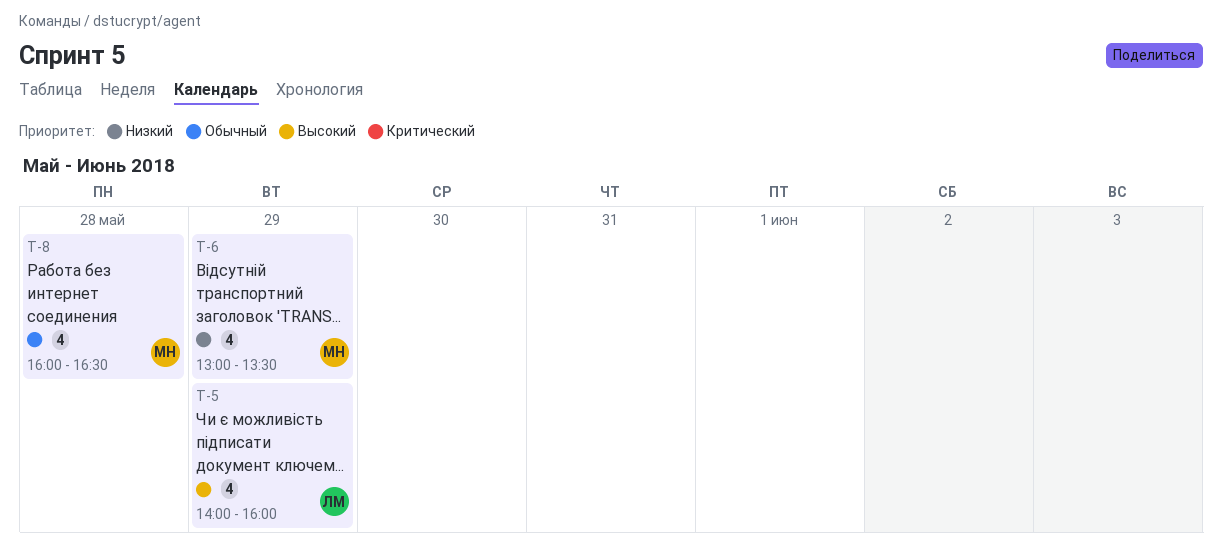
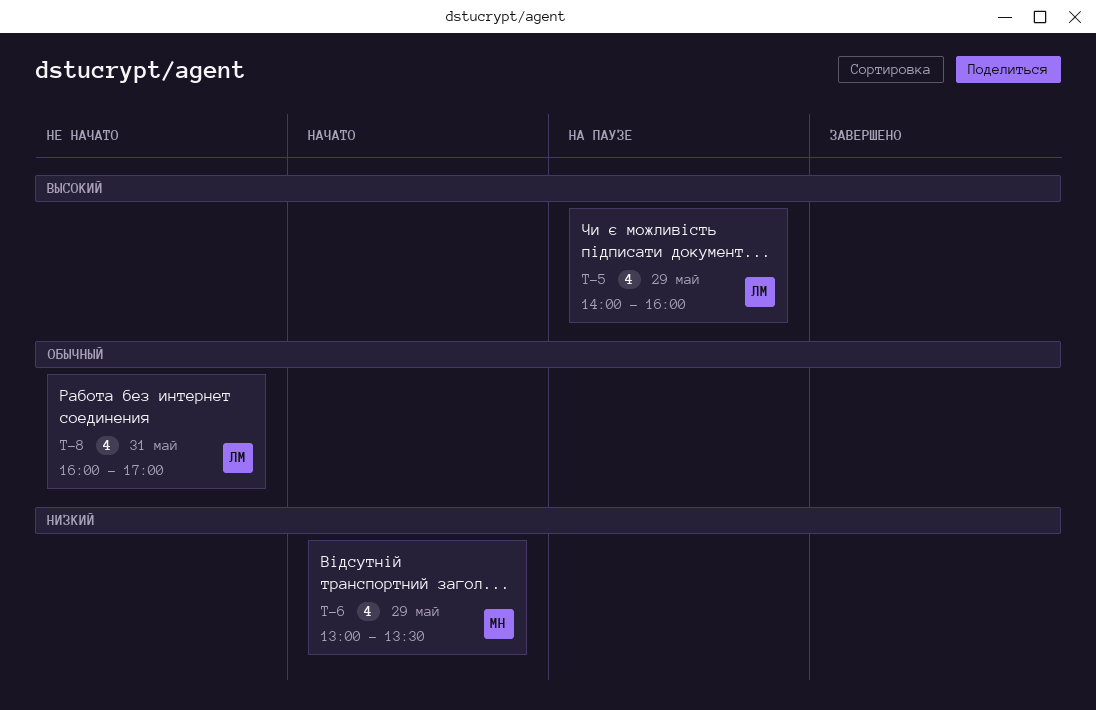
T-8, owner: МН -> ЛМ
T-8, day: May 28 -> May 31
T-8, ends: 16:30 -> 17:00

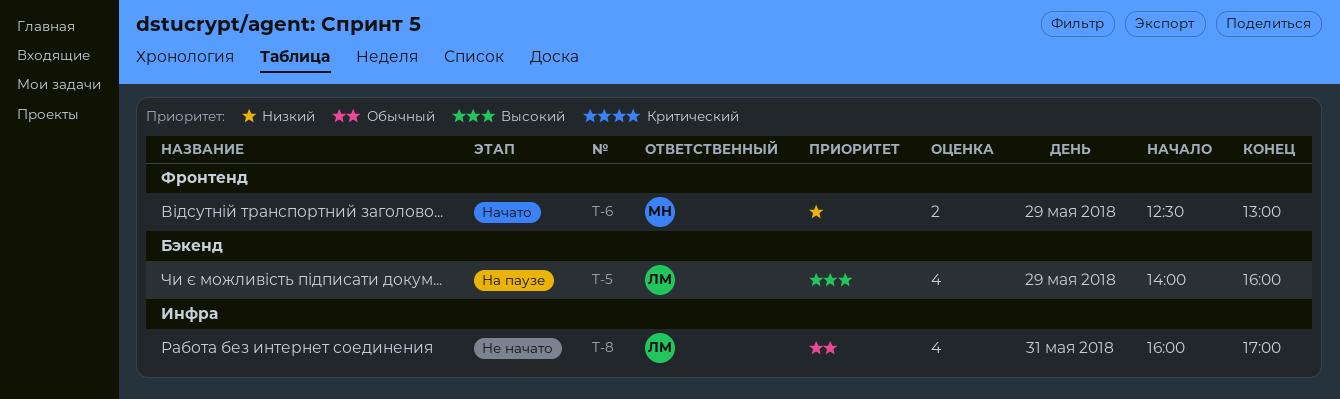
T-6, estimate: 4 -> 2
T-6, begins: 13:00 -> 12:30
T-6, ends: 13:30 -> 13:00

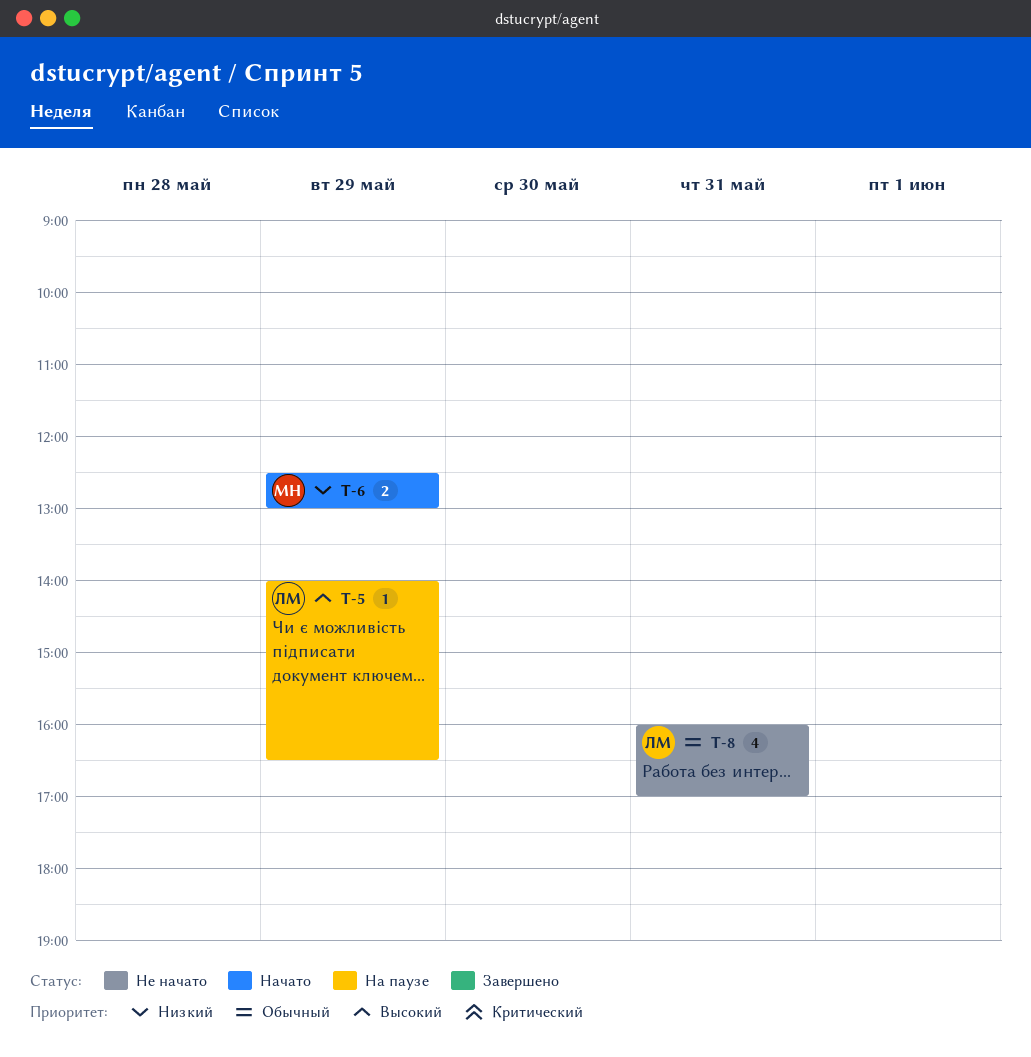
T-5, estimate: 4 -> 1
T-5, ends: 16:00 -> 16:30

